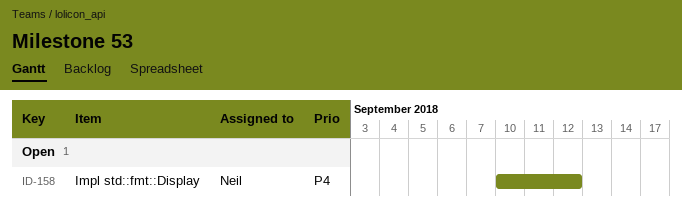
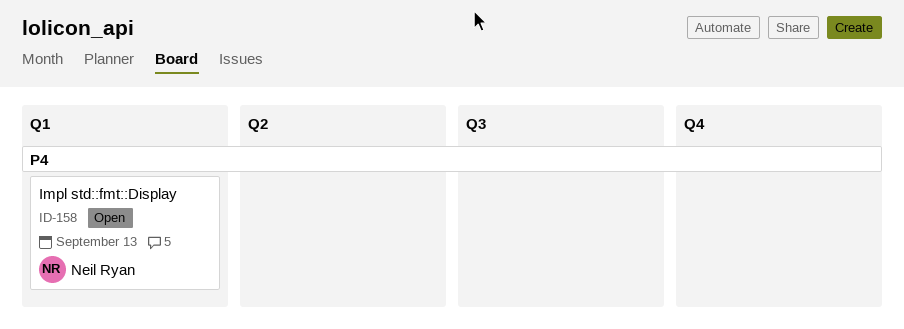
ID-158, due: Sep 12 -> Sep 13

